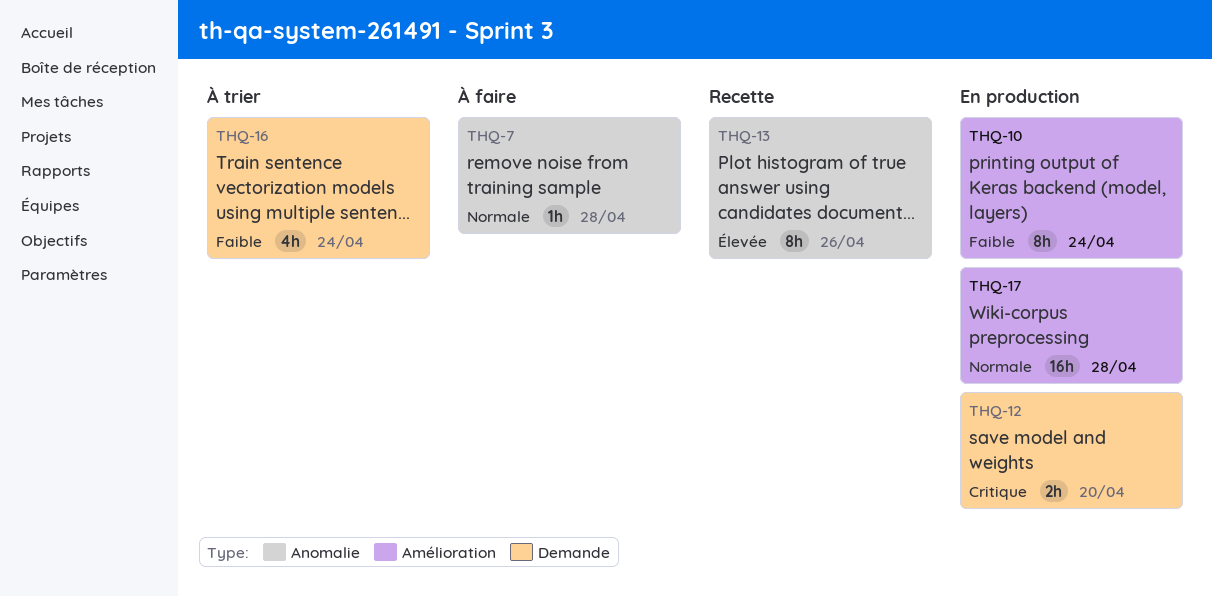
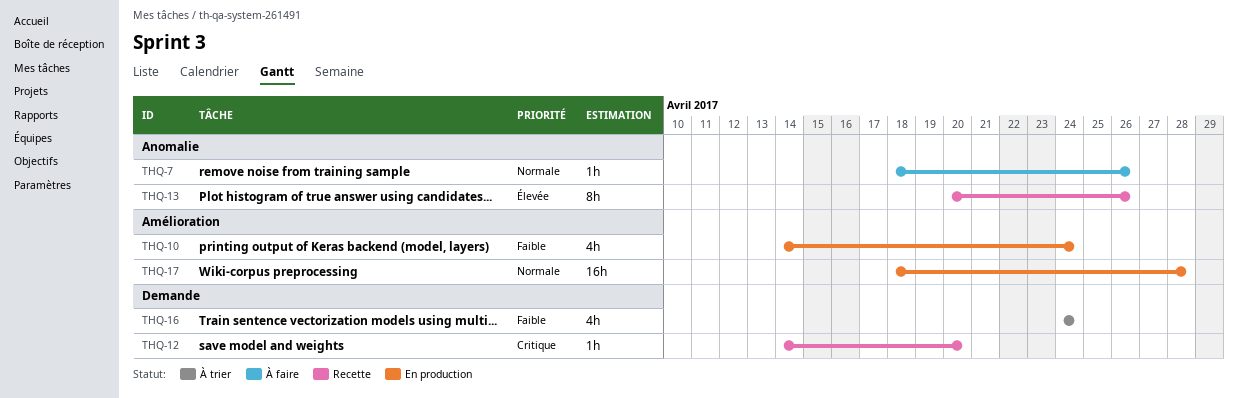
THQ-7, due: Apr 28 -> Apr 26
THQ-10, estimate: 8h -> 4h
THQ-12, status: En production -> Recette
THQ-12, estimate: 2h -> 1h

